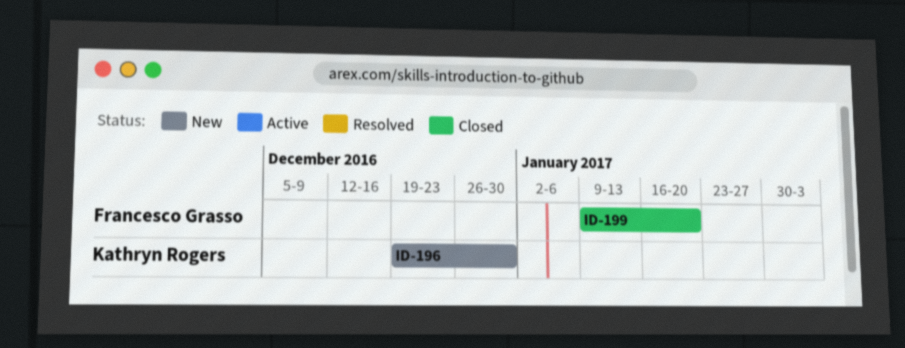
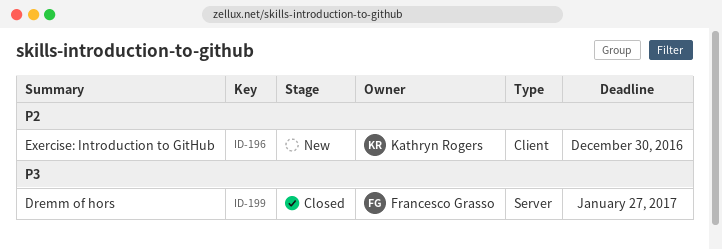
ID-199, due: Jan 20 -> Jan 27

